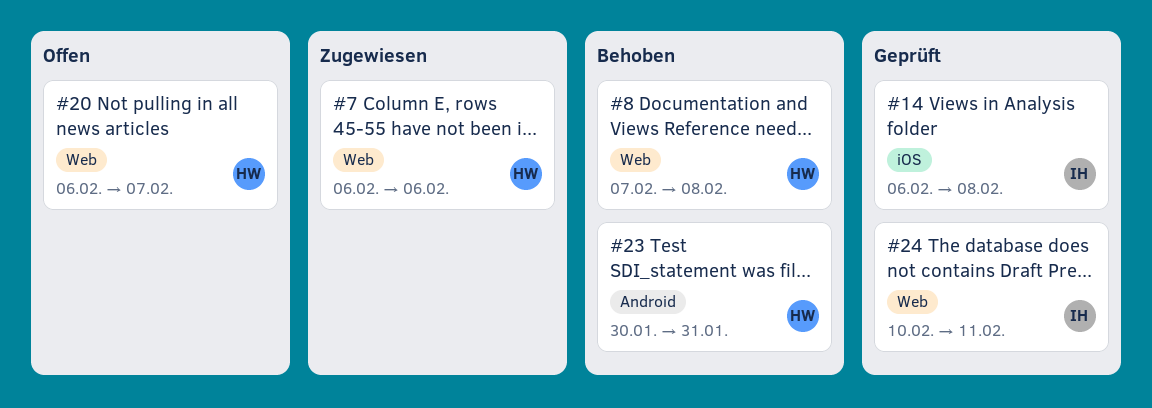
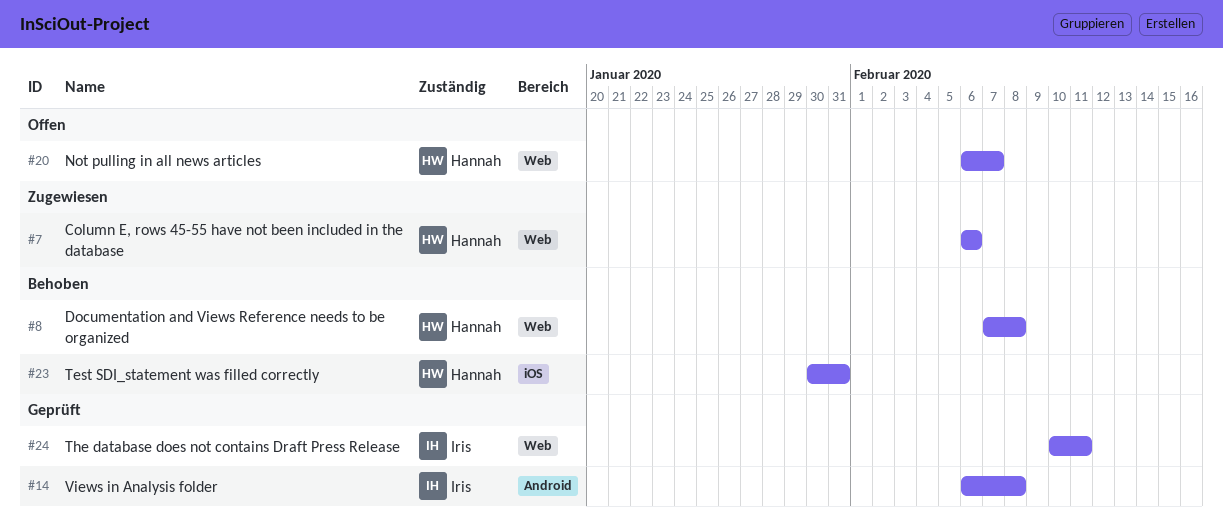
#14, label: iOS -> Android
#23, label: Android -> iOS

